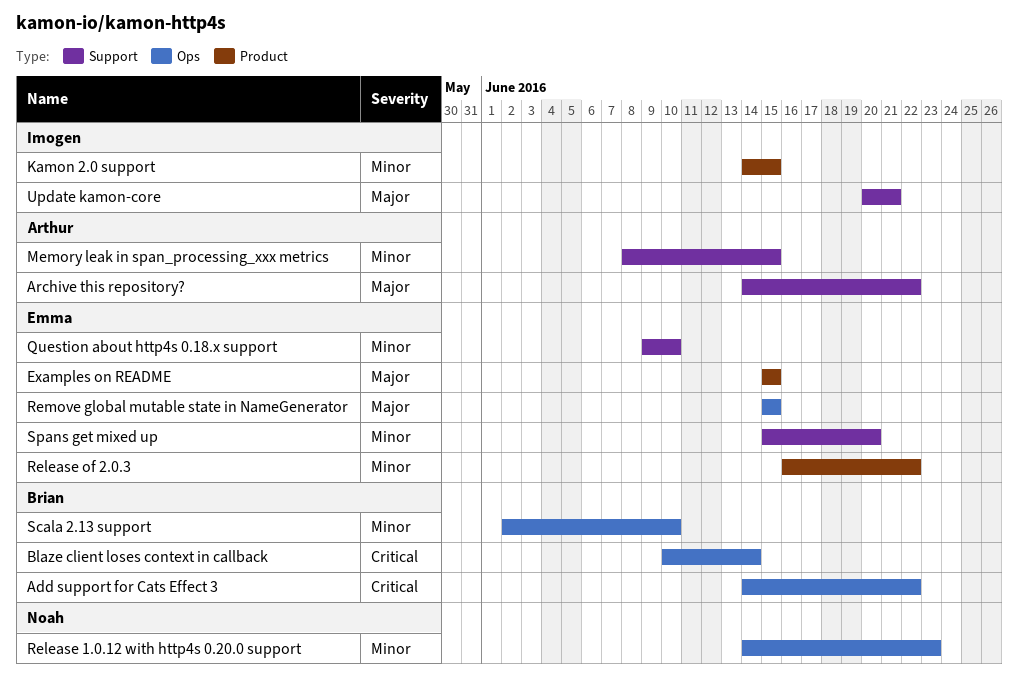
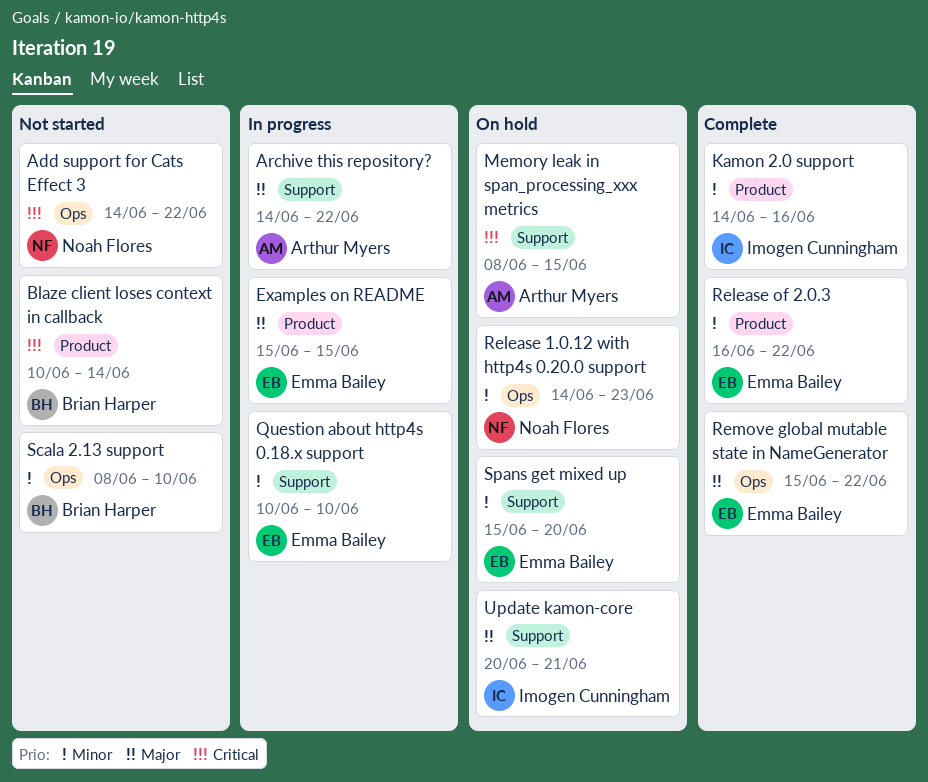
Add support for Cats Effect 3, owner: Brian Harper -> Noah Flores
Blaze client loses context in callback, label: Ops -> Product
Kamon 2.0 support, due: Jun 15 -> Jun 16
Memory leak in span_processing_xxx metrics, priority: Minor -> Critical
Question about http4s 0.18.x support, start: Jun 9 -> Jun 10
Remove global mutable state in NameGenerator, due: Jun 15 -> Jun 22
Scala 2.13 support, start: Jun 2 -> Jun 8

